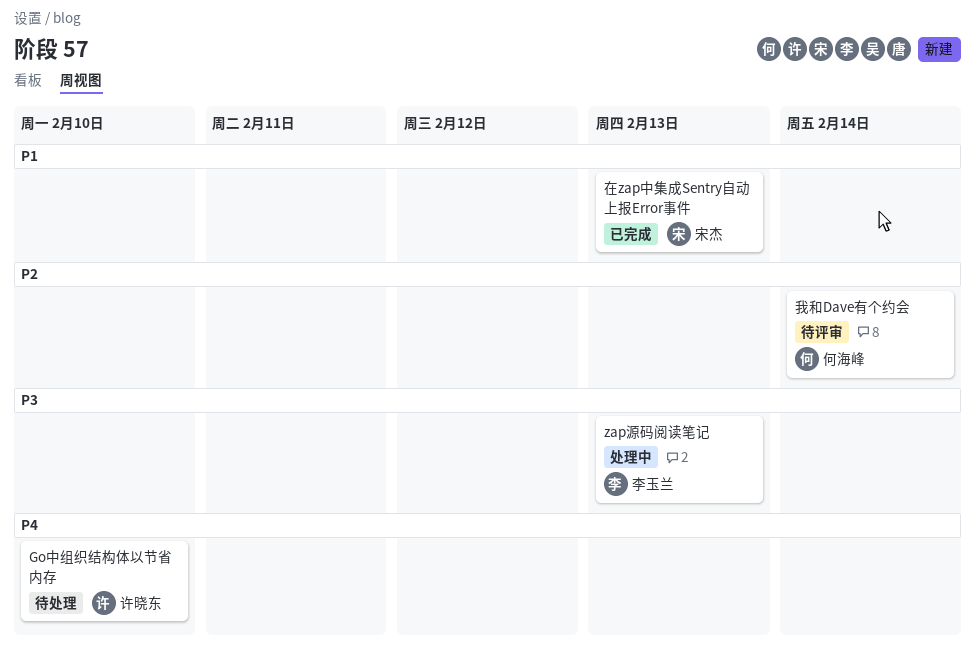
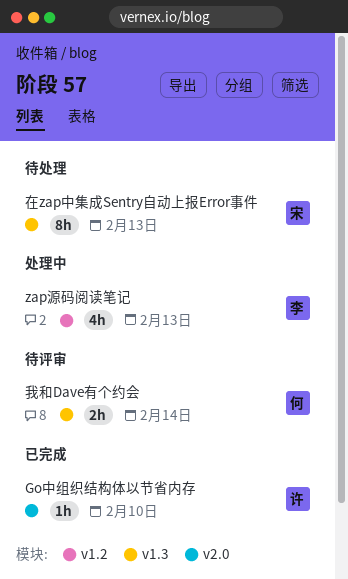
Go中组织结构体以节省内存, status: 待处理 -> 已完成
在zap中集成Sentry自动上报Error事件, status: 已完成 -> 待处理

